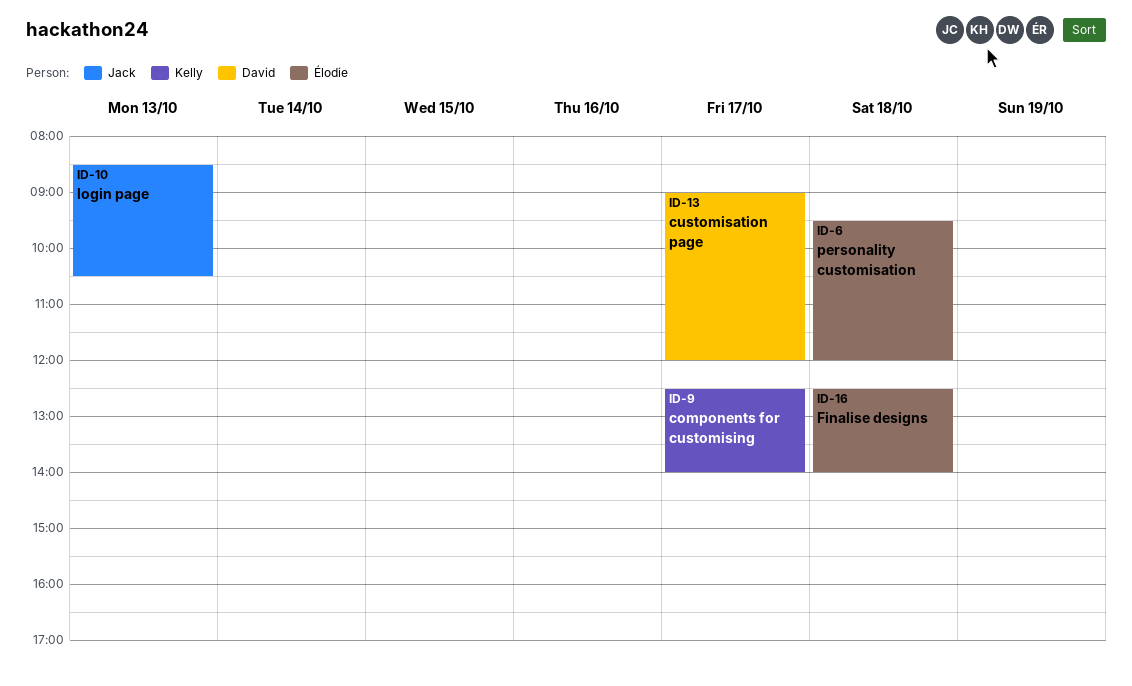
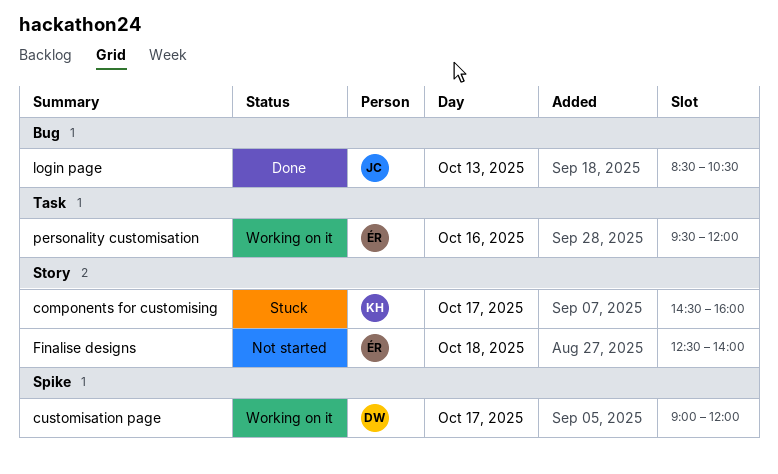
components for customising, begins: 12:30 -> 14:30
components for customising, ends: 14:00 -> 16:00
personality customisation, day: Oct 18 -> Oct 16

